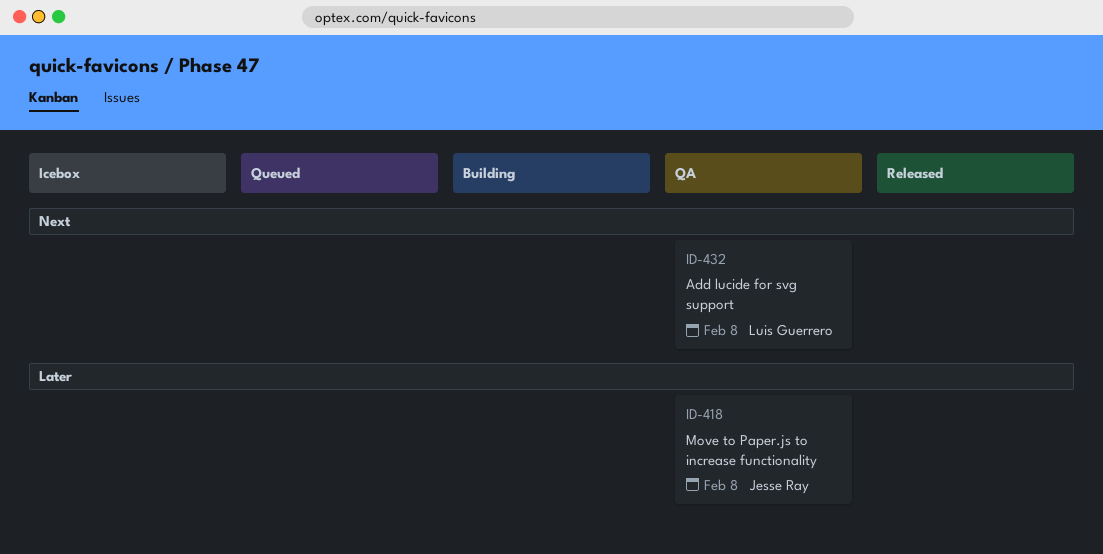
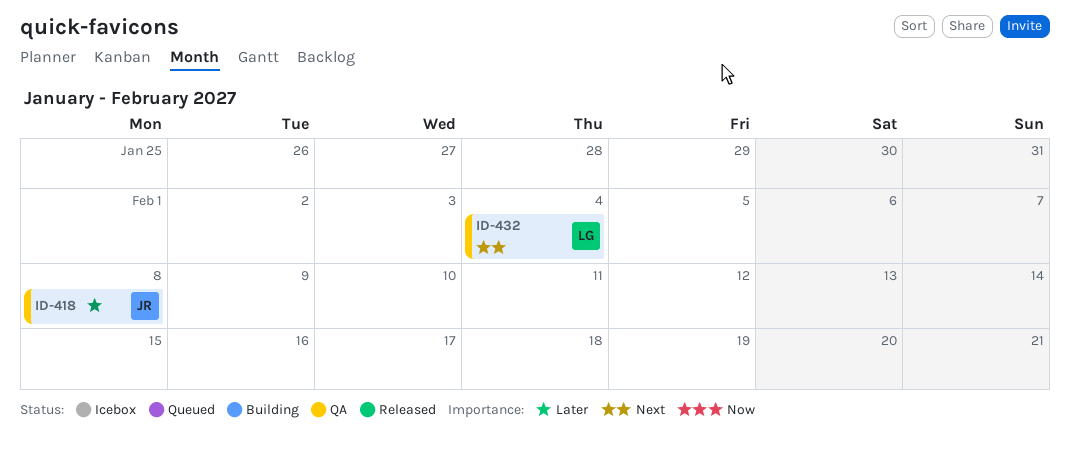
ID-432, due: Feb 8 -> Feb 4

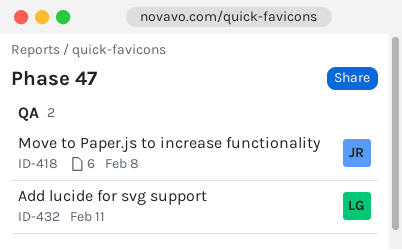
ID-432, due: Feb 4 -> Feb 11

